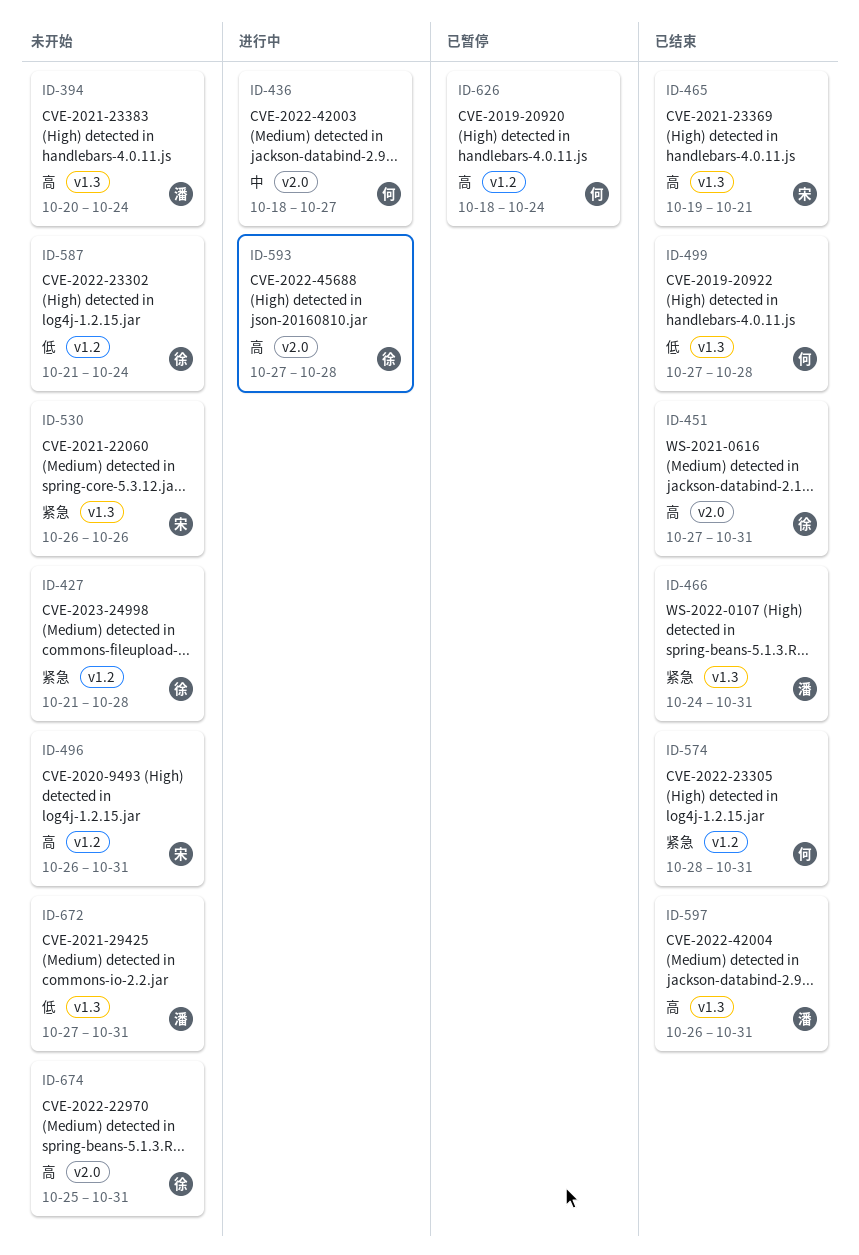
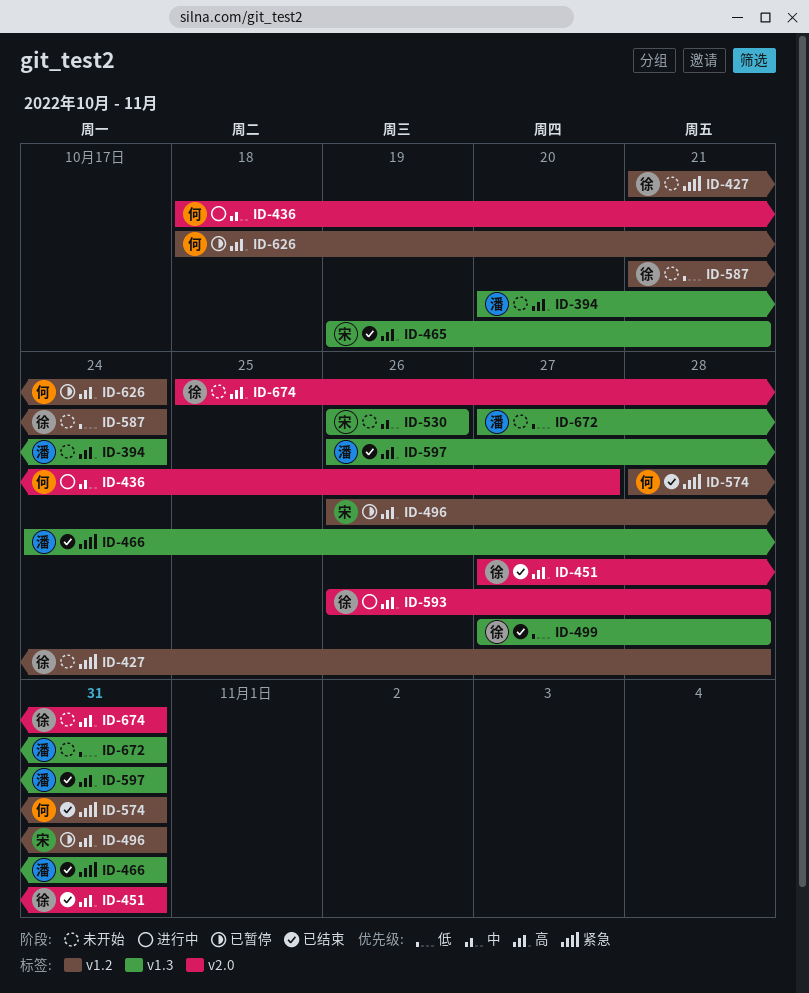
ID-496, status: 未开始 -> 已暂停
ID-499, owner: 何 -> 徐
ID-530, priority: 紧急 -> 中
ID-593, start: Oct 27 -> Oct 26

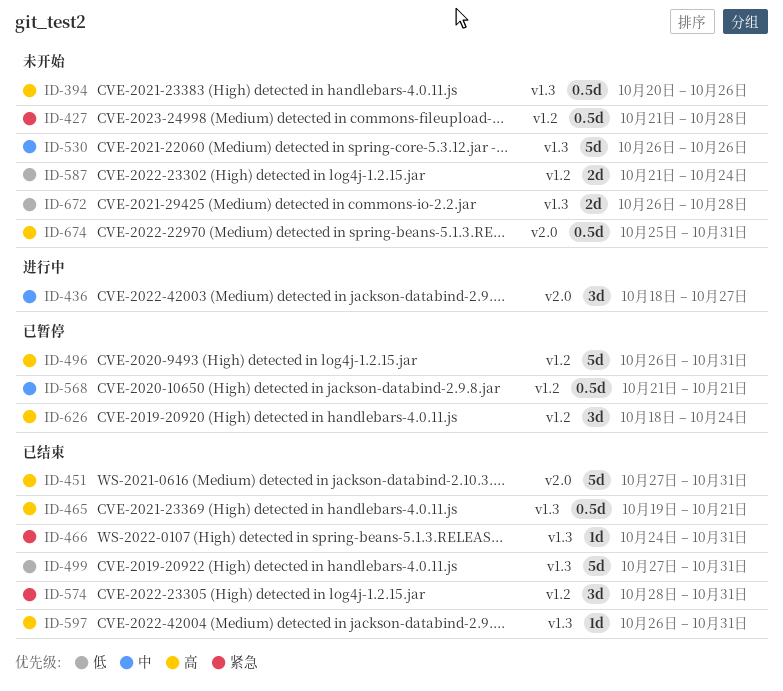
ID-394, due: Oct 24 -> Oct 26
ID-499, due: Oct 28 -> Oct 31
ID-568: none -> present
ID-593: present -> none
ID-672, start: Oct 27 -> Oct 26
ID-672, due: Oct 31 -> Oct 28

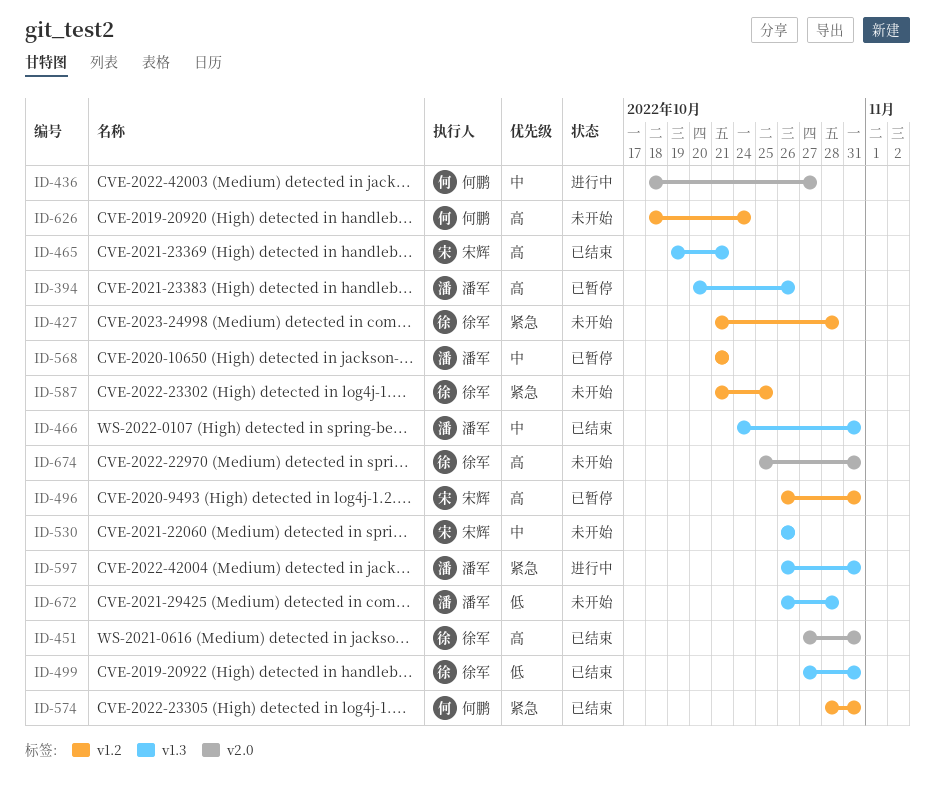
ID-394, status: 未开始 -> 已暂停
ID-466, priority: 紧急 -> 中
ID-587, priority: 低 -> 紧急
ID-587, due: Oct 24 -> Oct 25
ID-597, status: 已结束 -> 进行中
ID-597, priority: 高 -> 紧急
ID-626, status: 已暂停 -> 未开始

